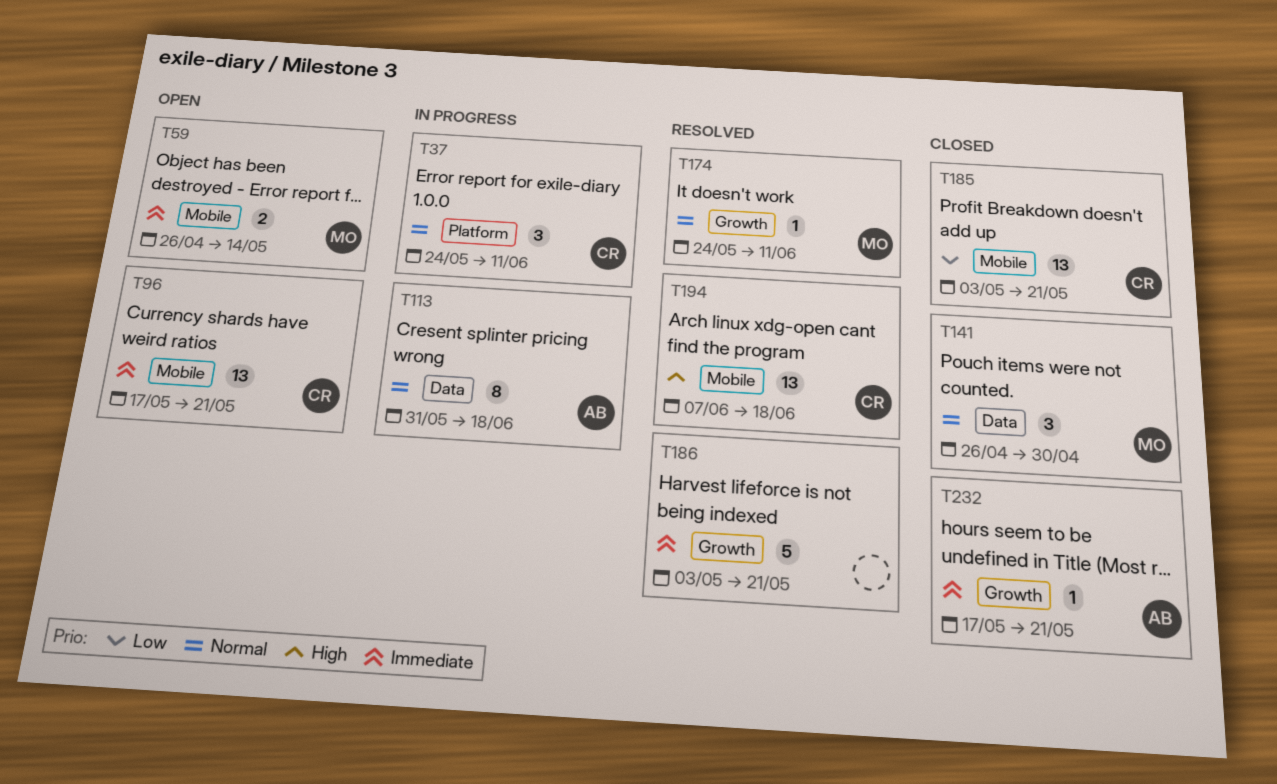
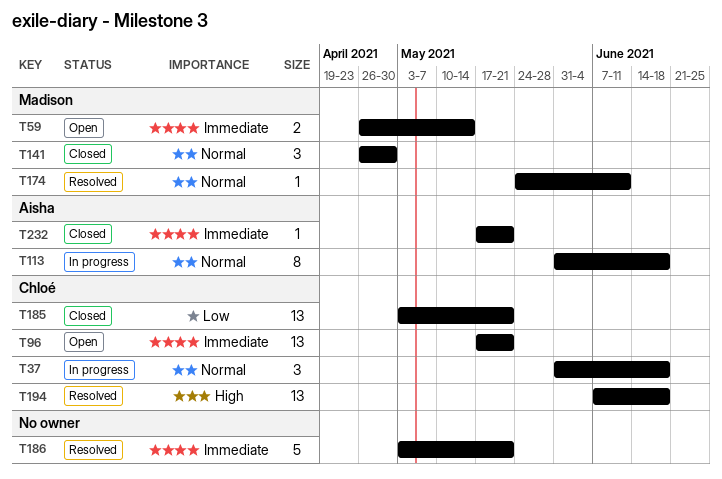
T37, start: May 24 -> May 31
T37, due: Jun 11 -> Jun 18

